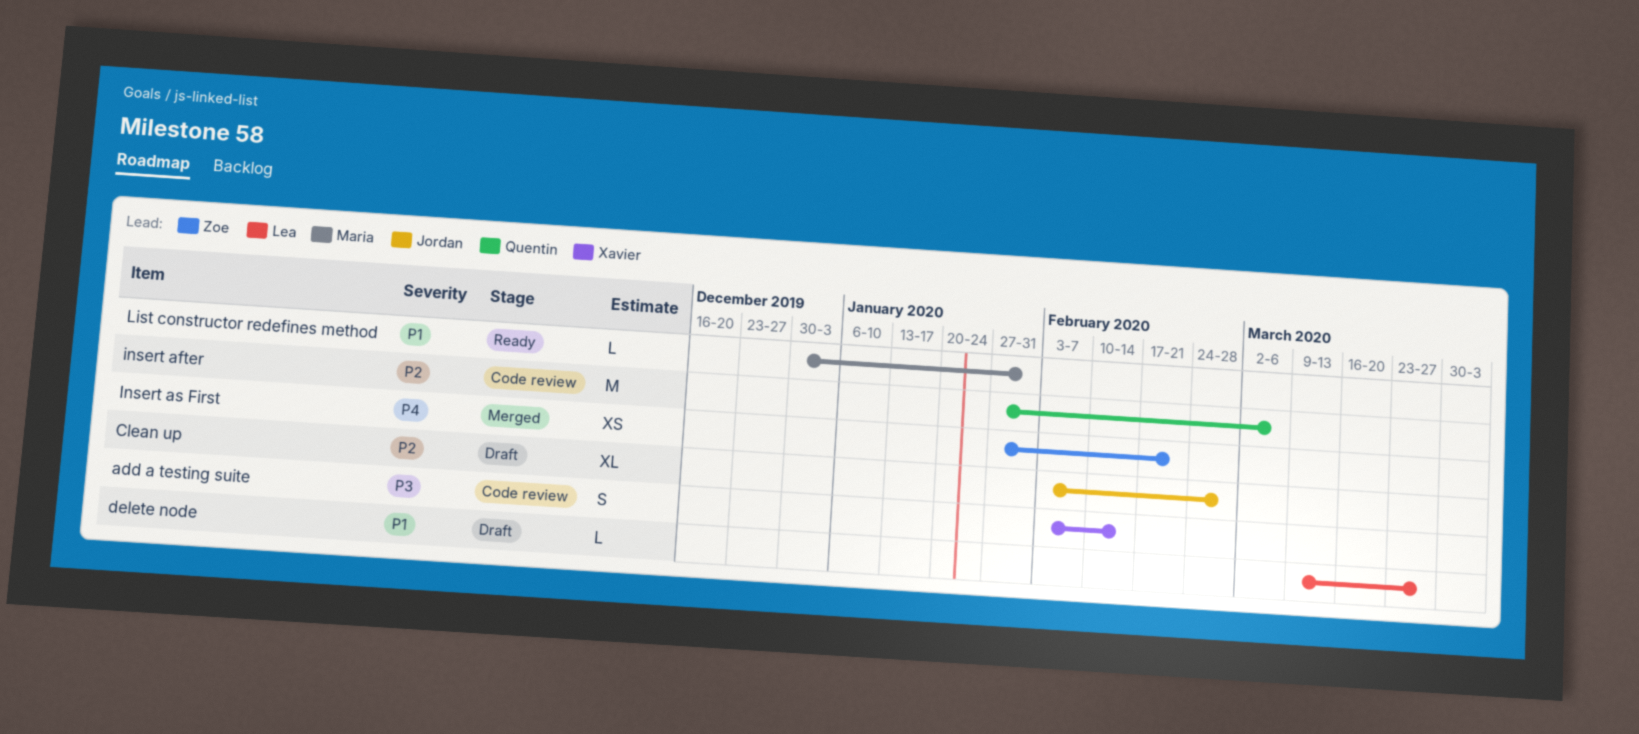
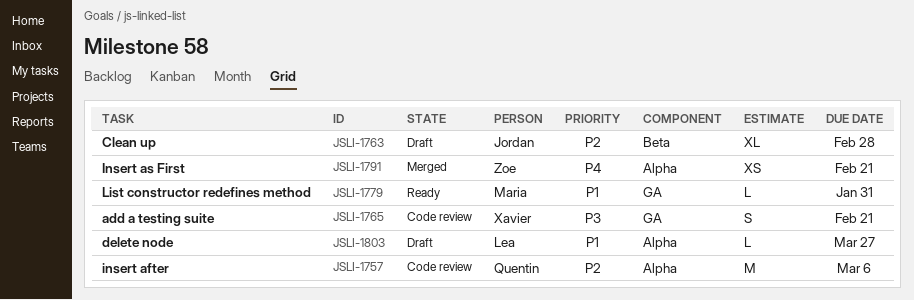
add a testing suite, due: Feb 14 -> Feb 21

